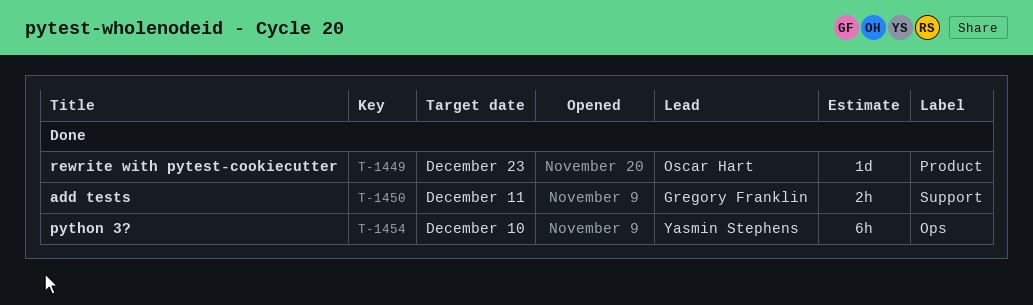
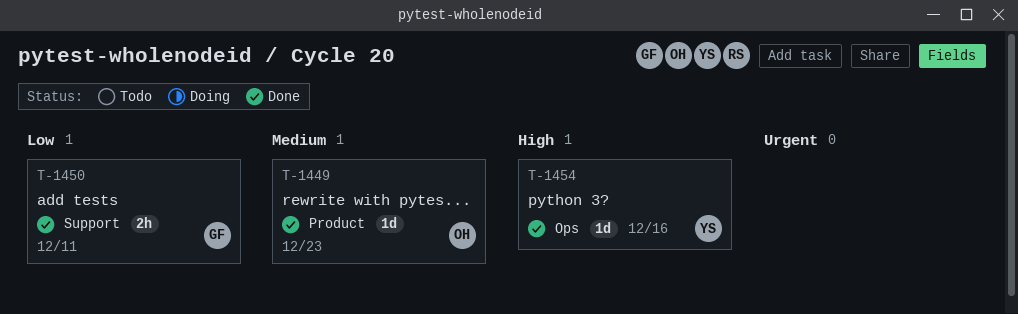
T-1454, estimate: 6h -> 1d
T-1454, due: Dec 10 -> Dec 16

